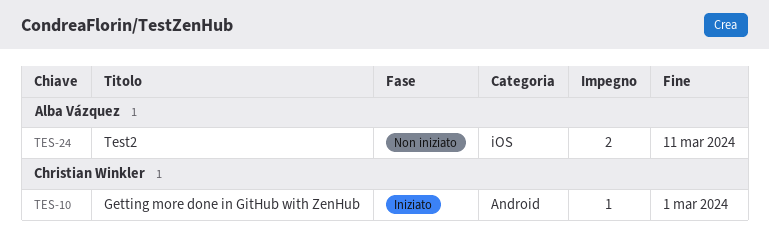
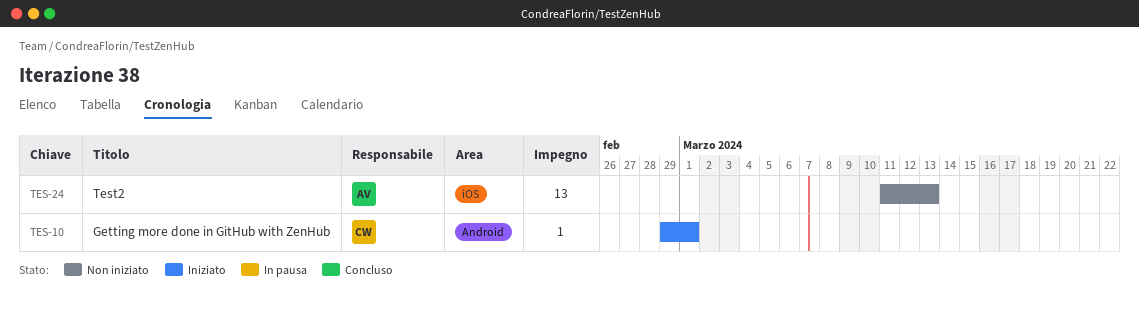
TES-24, estimate: 2 -> 13
TES-24, due: Mar 11 -> Mar 13

